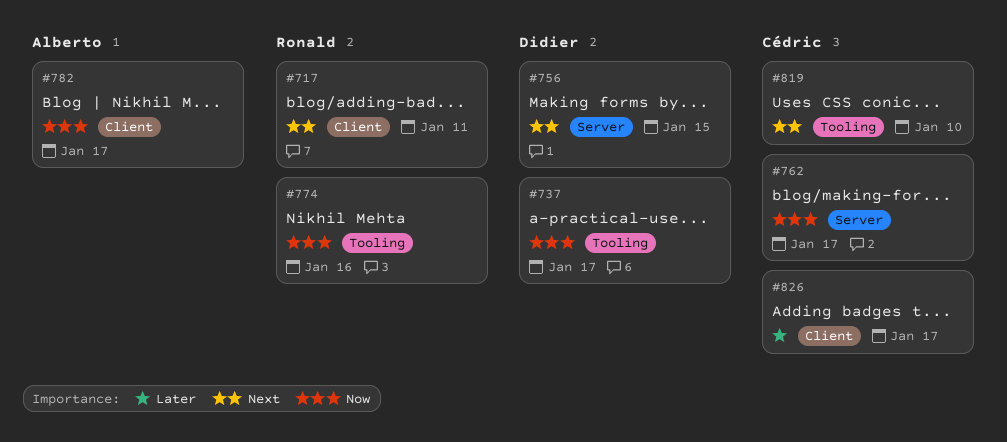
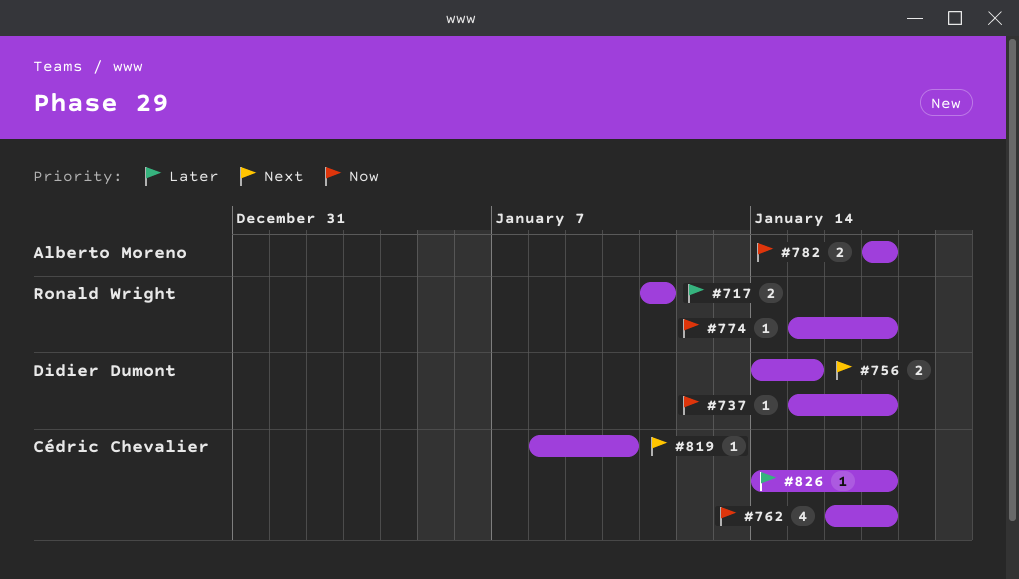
#717, priority: Next -> Later
#774, due: Jan 16 -> Jan 17

